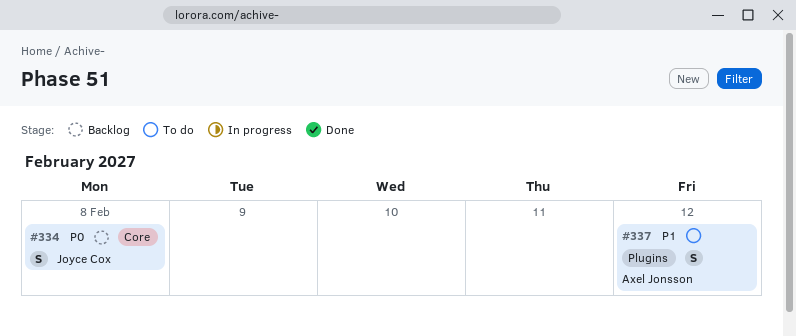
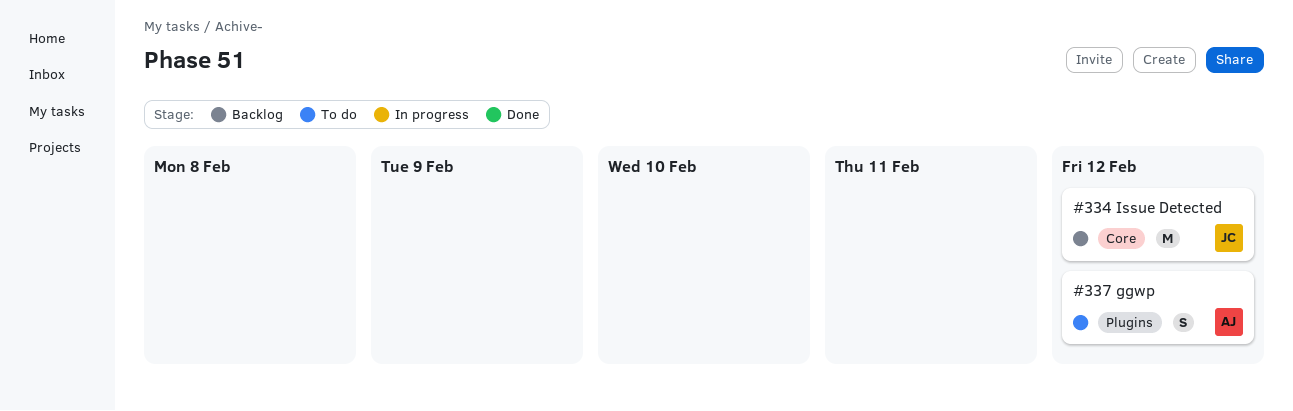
#334, estimate: S -> M
#334, due: Feb 8 -> Feb 12

